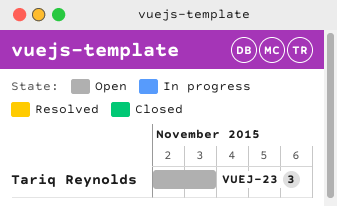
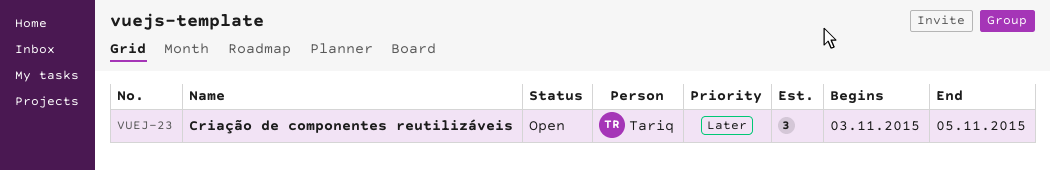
VUEJ-23, start: Nov 2 -> Nov 3
VUEJ-23, due: Nov 3 -> Nov 5

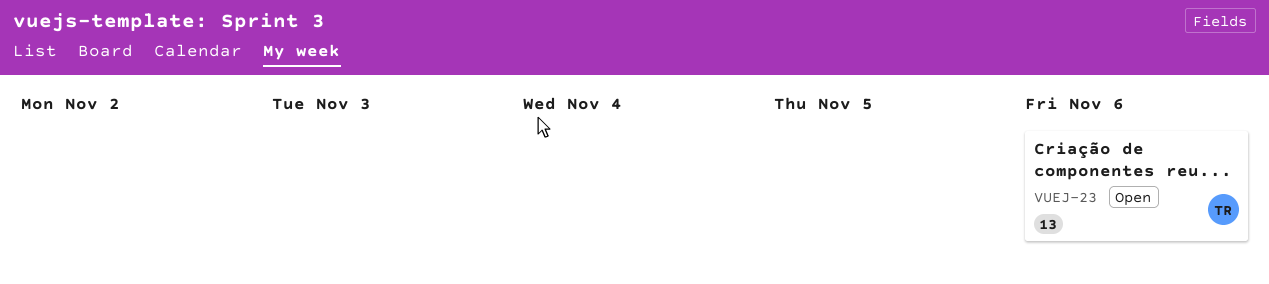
VUEJ-23, estimate: 3 -> 13
VUEJ-23, due: Nov 5 -> Nov 6

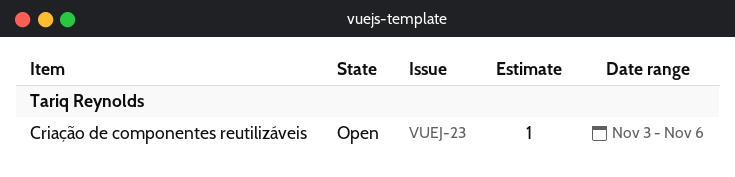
VUEJ-23, estimate: 13 -> 1

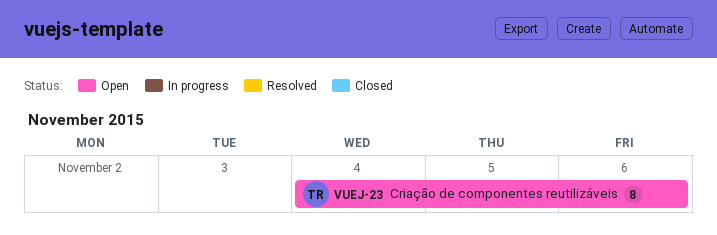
VUEJ-23, estimate: 1 -> 8
VUEJ-23, start: Nov 3 -> Nov 4

